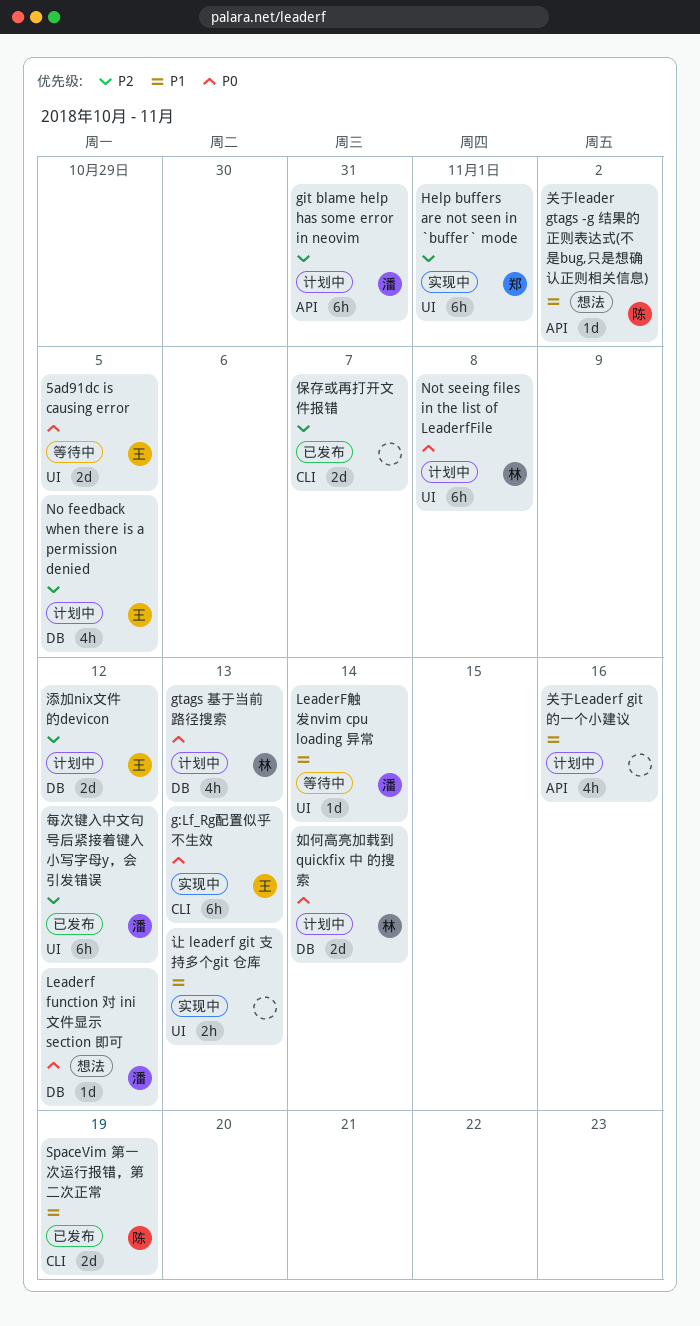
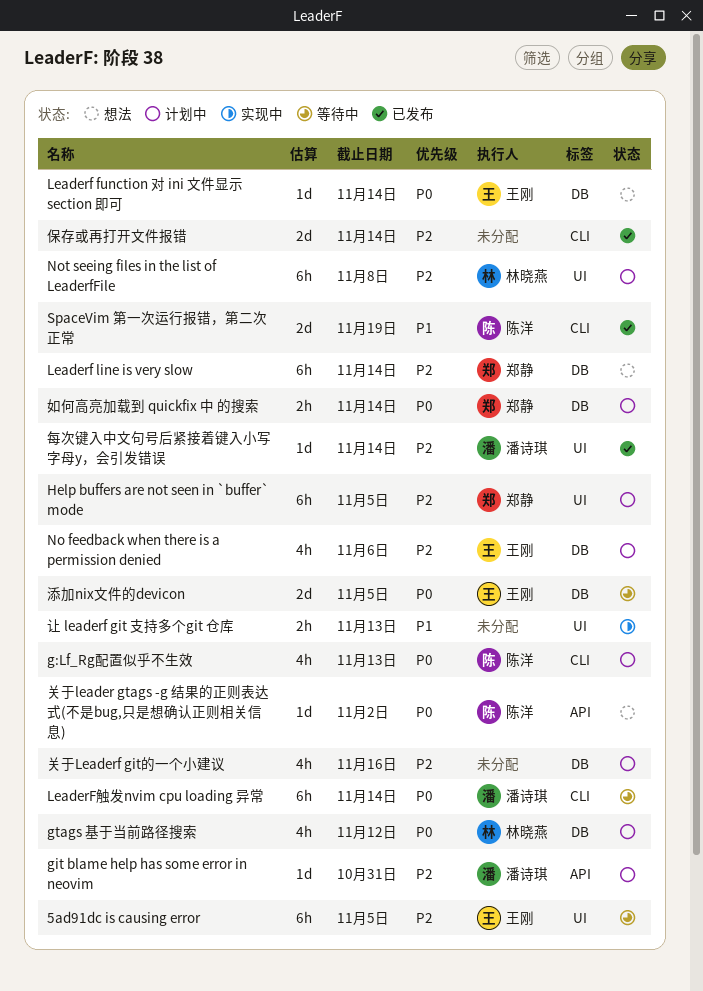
5ad91dc is causing error, priority: P0 -> P2
5ad91dc is causing error, estimate: 2d -> 6h
g:Lf_Rg配置似乎不生效, status: 实现中 -> 计划中
g:Lf_Rg配置似乎不生效, owner: 王刚 -> 陈洋
g:Lf_Rg配置似乎不生效, estimate: 6h -> 4h
git blame help has some error in neovim, estimate: 6h -> 1d
gtags 基于当前路径搜索, due: Nov 13 -> Nov 12
Help buffers are not seen in `buffer` mode, status: 实现中 -> 计划中
Help buffers are not seen in `buffer` mode, due: Nov 1 -> Nov 5
Leaderf function 对 ini 文件显示 section 即可, owner: 潘诗琪 -> 王刚
Leaderf function 对 ini 文件显示 section 即可, due: Nov 12 -> Nov 14
Leaderf line is very slow: none -> present
LeaderF触发nvim cpu loading 异常, priority: P1 -> P0
LeaderF触发nvim cpu loading 异常, label: UI -> CLI
LeaderF触发nvim cpu loading 异常, estimate: 1d -> 6h
No feedback when there is a permission denied, due: Nov 5 -> Nov 6
Not seeing files in the list of LeaderfFile, priority: P0 -> P2
保存或再打开文件报错, due: Nov 7 -> Nov 14
关于leader gtags -g 结果的正则表达式(不是bug,只是想确认正则相关信息), priority: P1 -> P0
关于Leaderf git的一个小建议, priority: P1 -> P2
关于Leaderf git的一个小建议, label: API -> DB
如何高亮加载到 quickfix 中 的搜索, owner: 林晓燕 -> 郑静
如何高亮加载到 quickfix 中 的搜索, estimate: 2d -> 2h
每次键入中文句号后紧接着键入小写字母y，会引发错误, estimate: 6h -> 1d
每次键入中文句号后紧接着键入小写字母y，会引发错误, due: Nov 12 -> Nov 14
添加nix文件的devicon, status: 计划中 -> 等待中
添加nix文件的devicon, priority: P2 -> P0
添加nix文件的devicon, due: Nov 12 -> Nov 5

